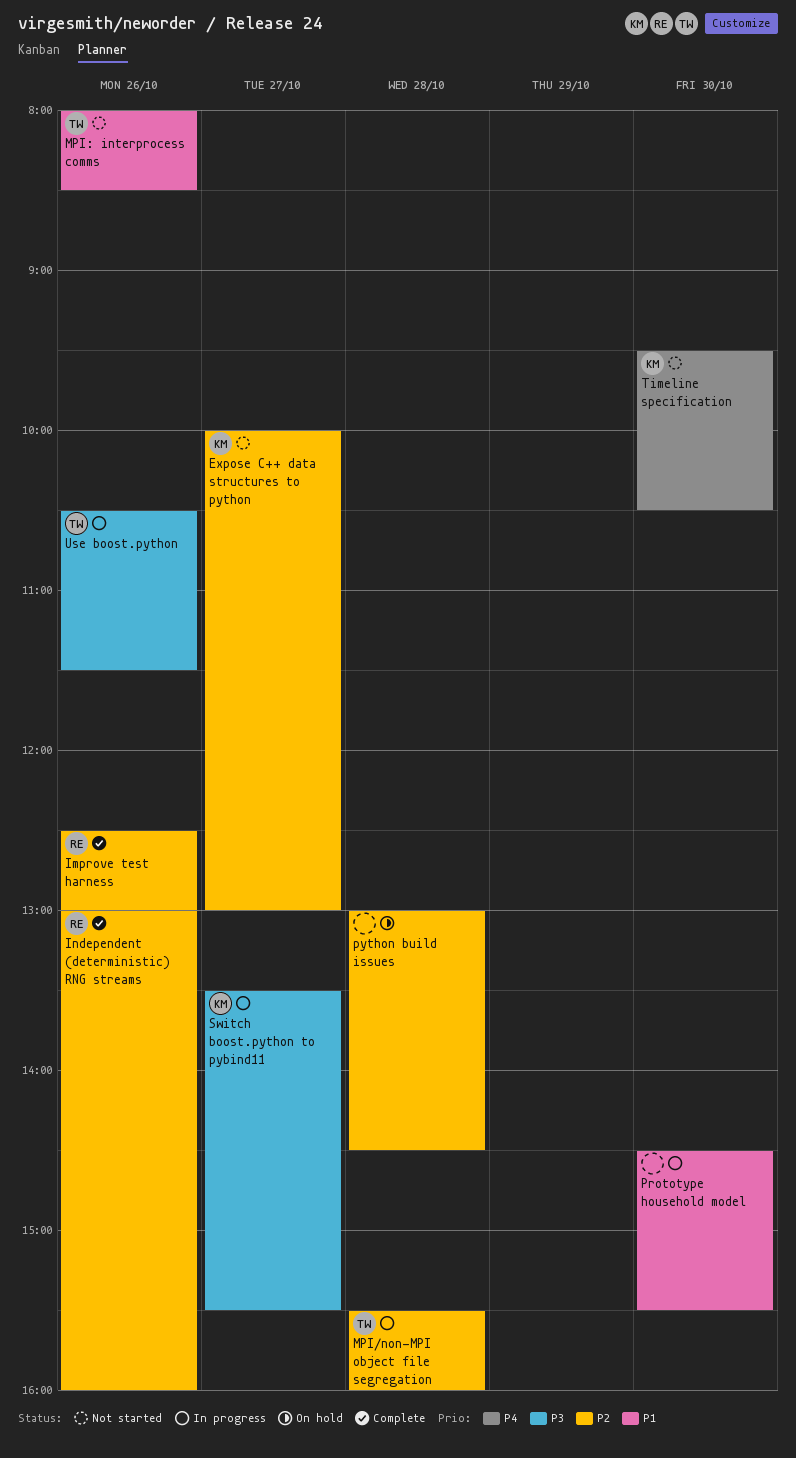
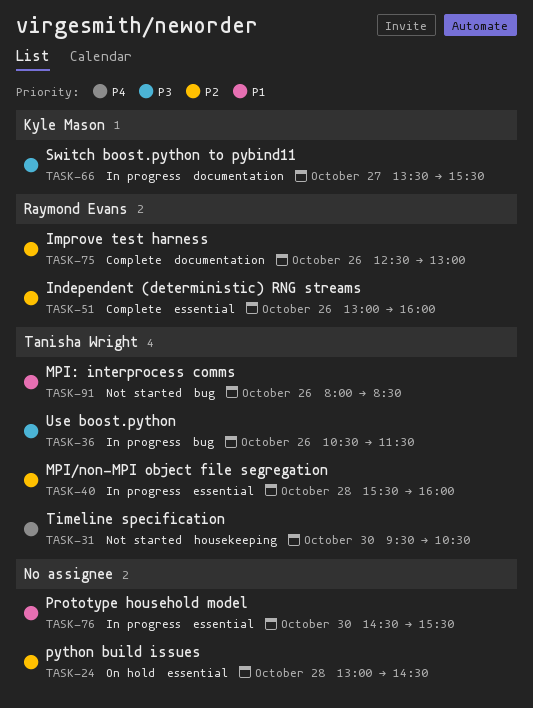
Expose C++ data structures to python: present -> none
Timeline specification, owner: Kyle Mason -> Tanisha Wright

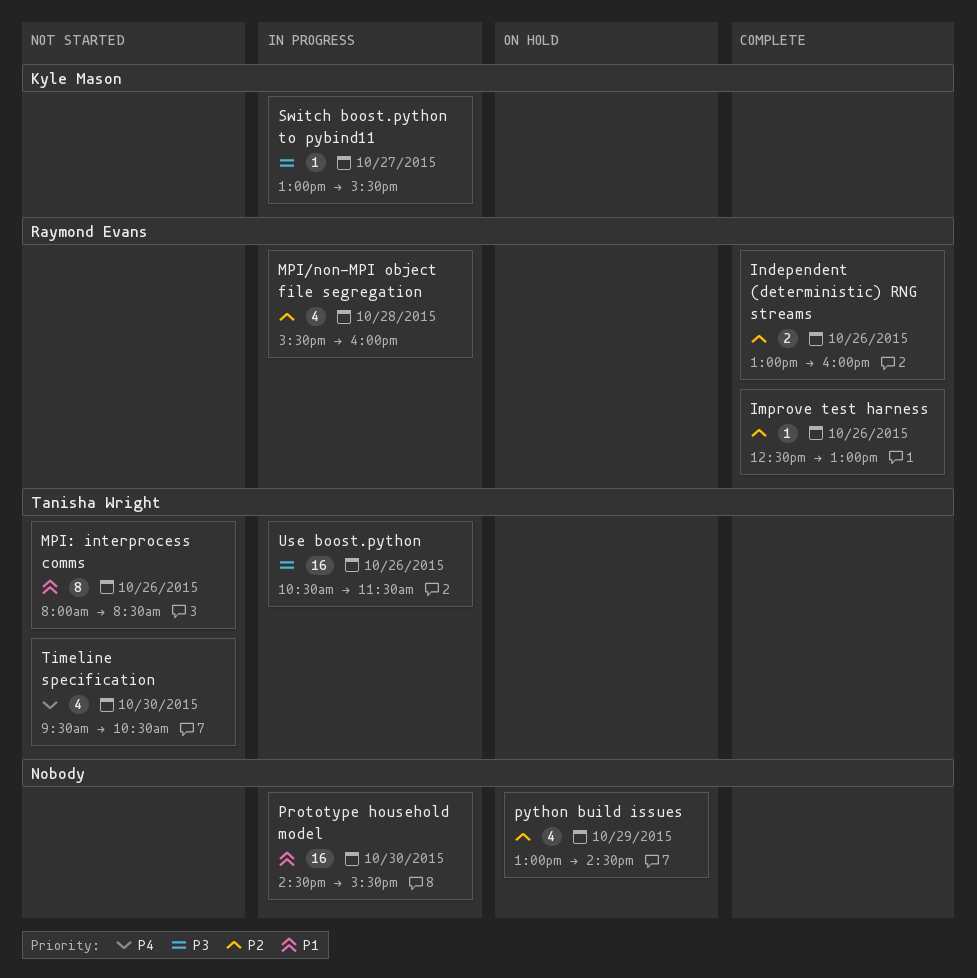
MPI/non-MPI object file segregation, owner: Tanisha Wright -> Raymond Evans
python build issues, day: Oct 28 -> Oct 29
Switch boost.python to pybind11, begins: 13:30 -> 13:00

